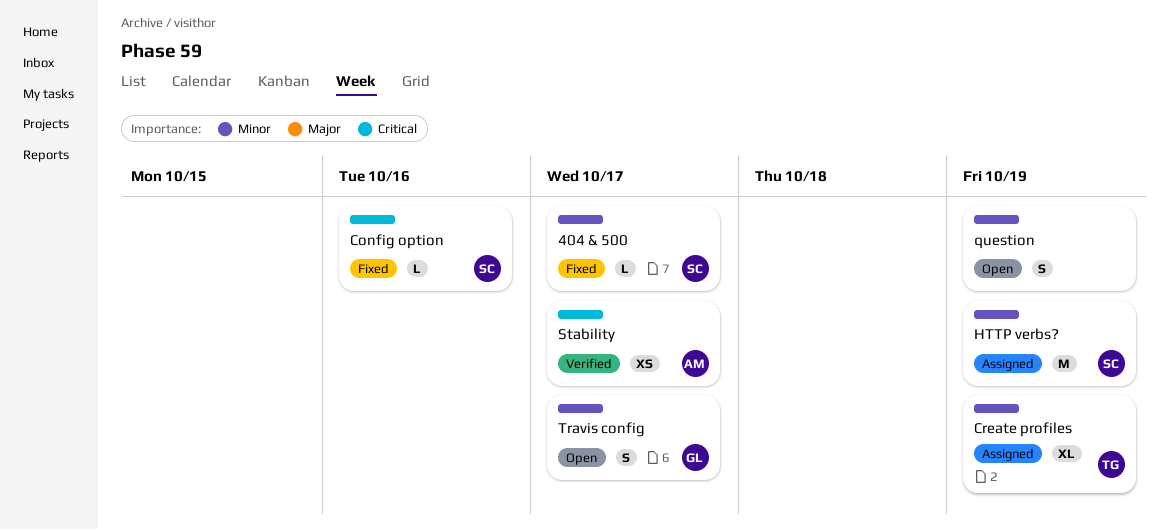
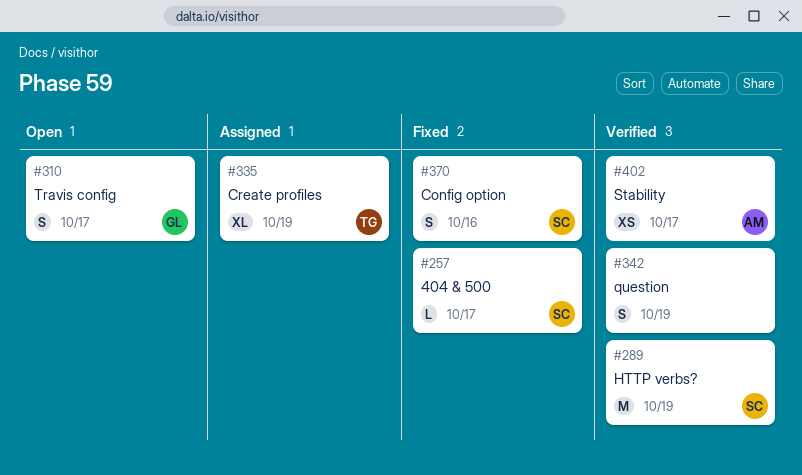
Config option, estimate: L -> S
HTTP verbs?, status: Assigned -> Verified
question, status: Open -> Verified

